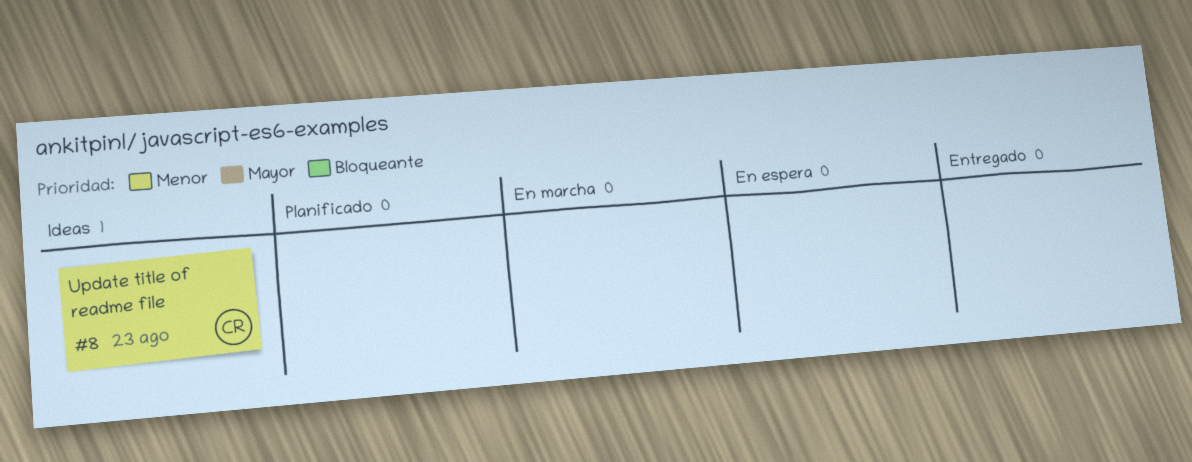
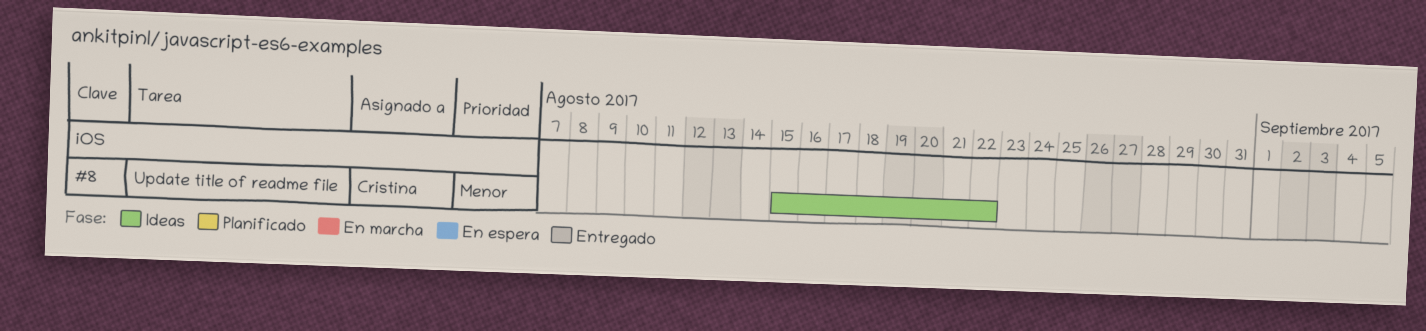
#8, due: Aug 23 -> Aug 22

